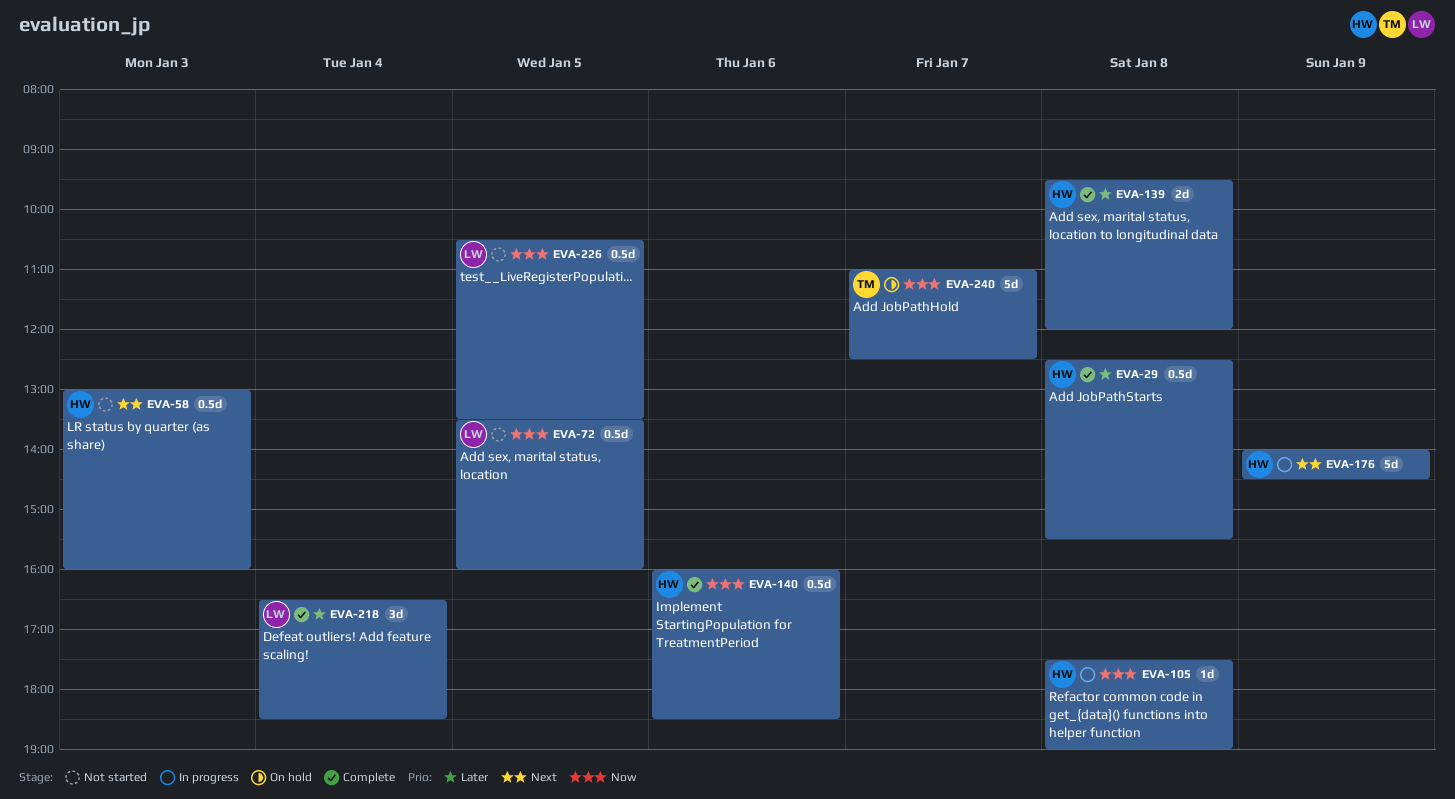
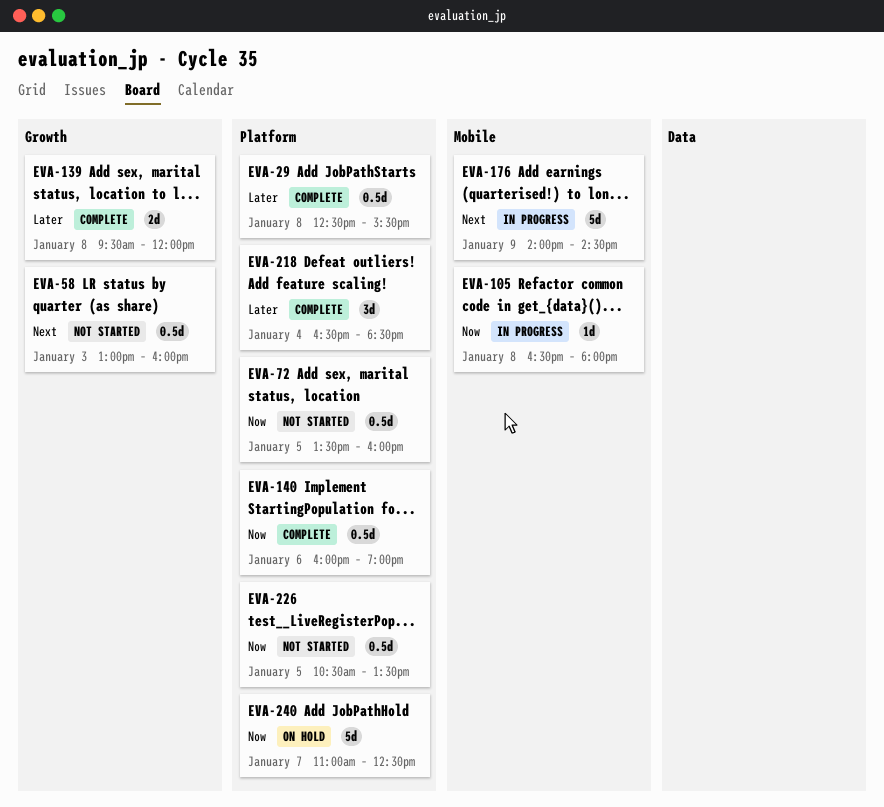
EVA-105, begins: 17:30 -> 16:30
EVA-105, ends: 19:00 -> 18:00
EVA-140, ends: 18:30 -> 19:00

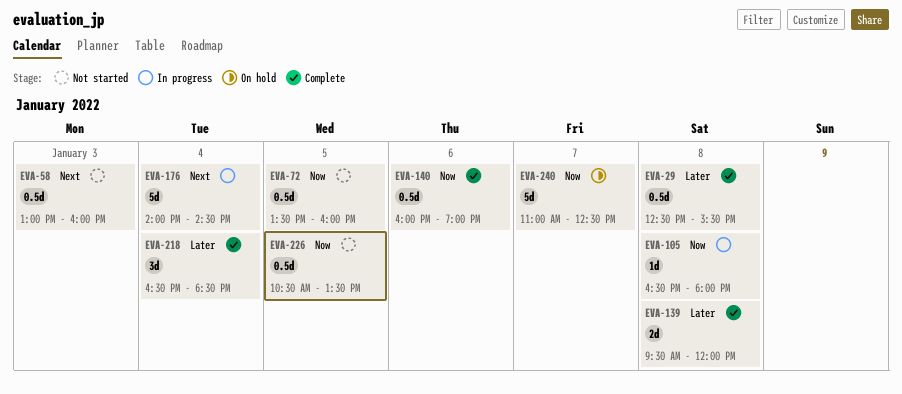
EVA-176, day: Jan 9 -> Jan 4

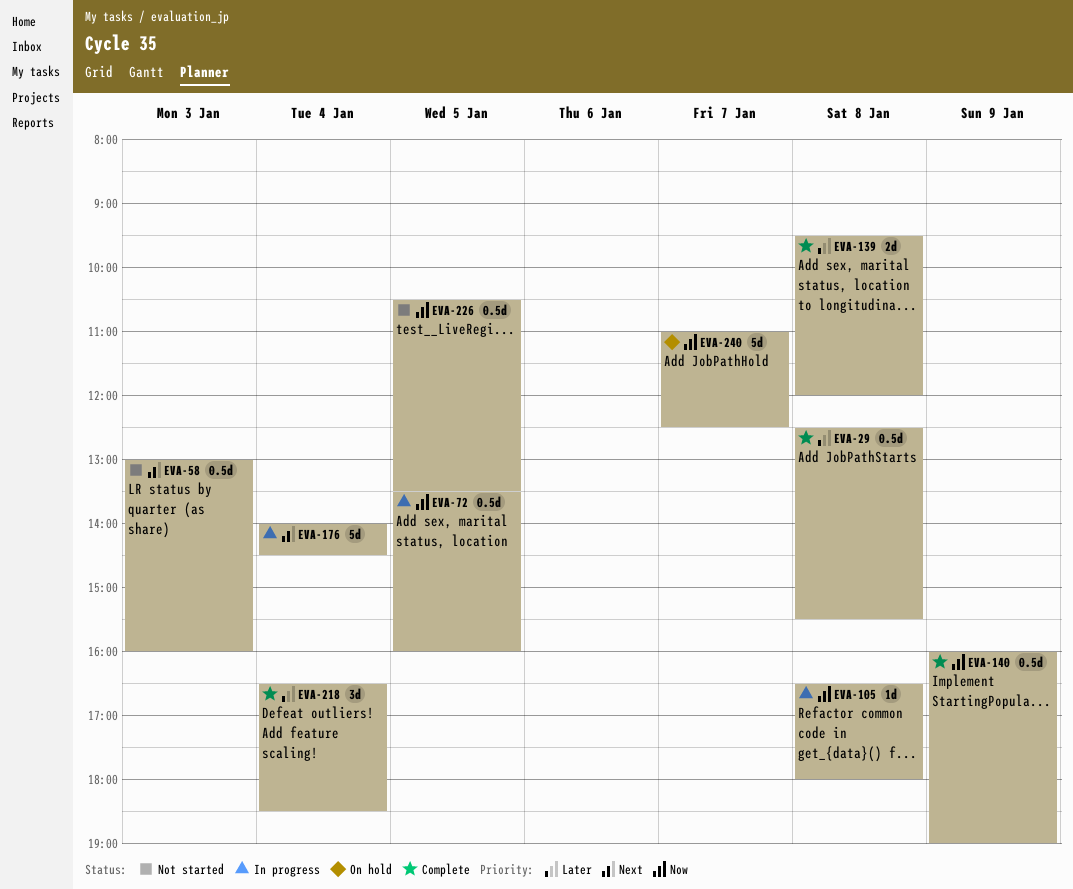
EVA-72, status: Not started -> In progress
EVA-140, day: Jan 6 -> Jan 9

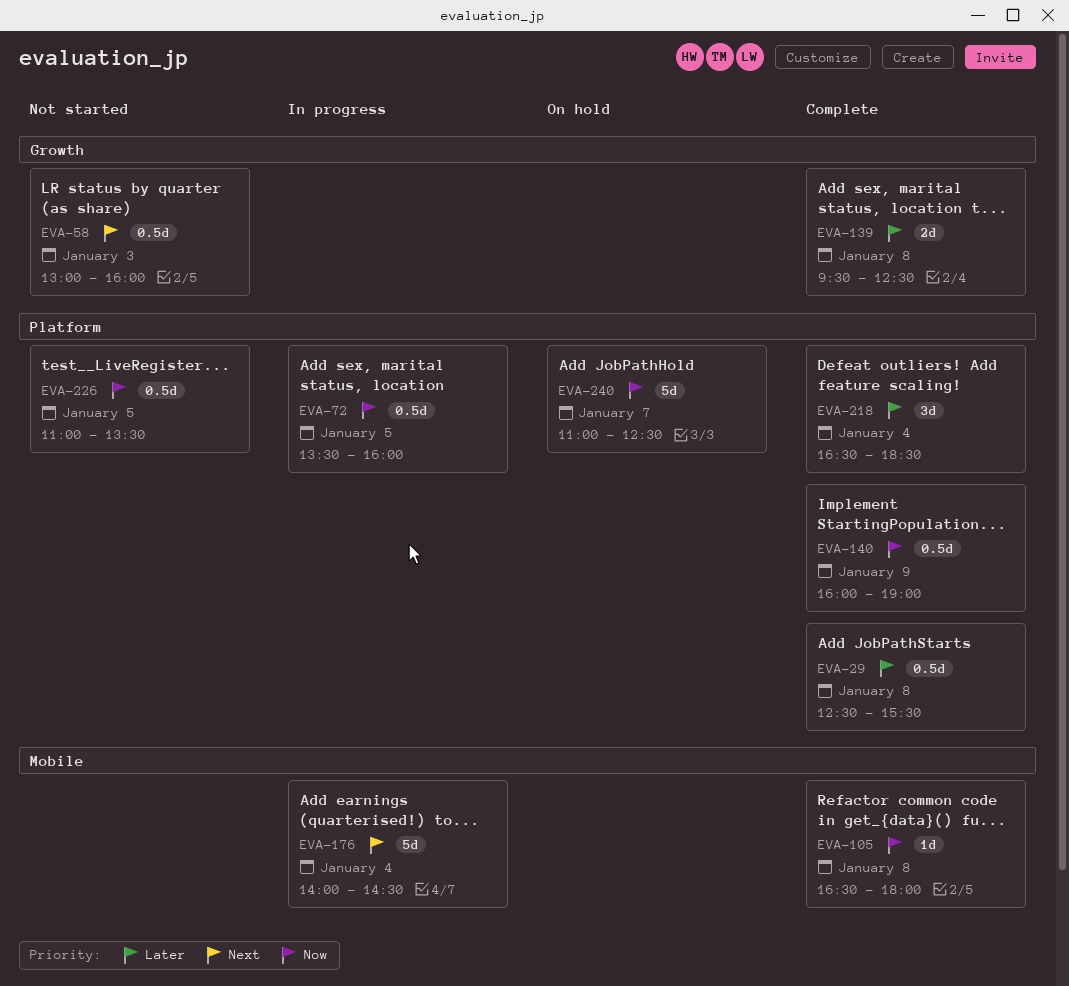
EVA-105, status: In progress -> Complete
EVA-139, ends: 12:00 -> 12:30
EVA-226, begins: 10:30 -> 11:00

